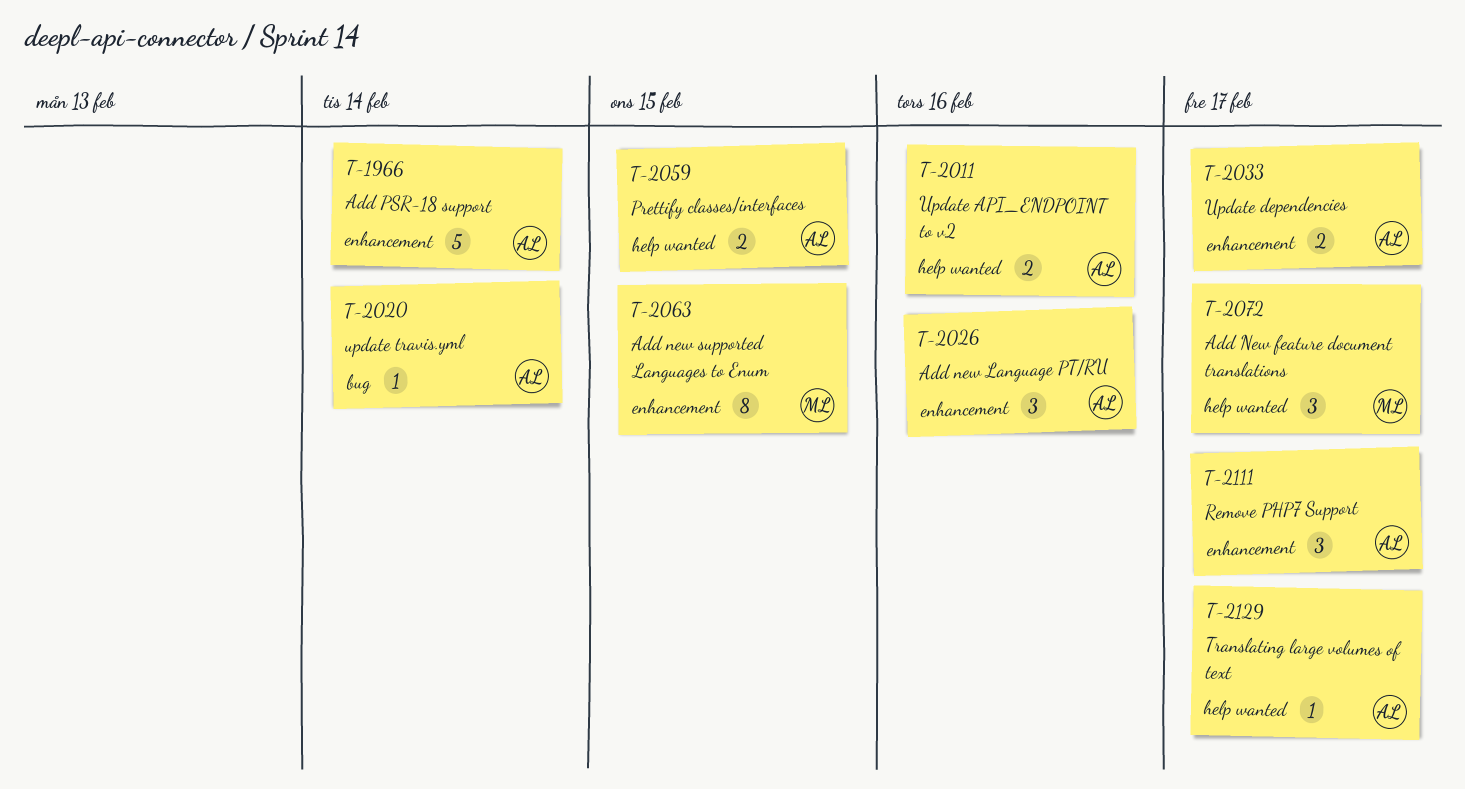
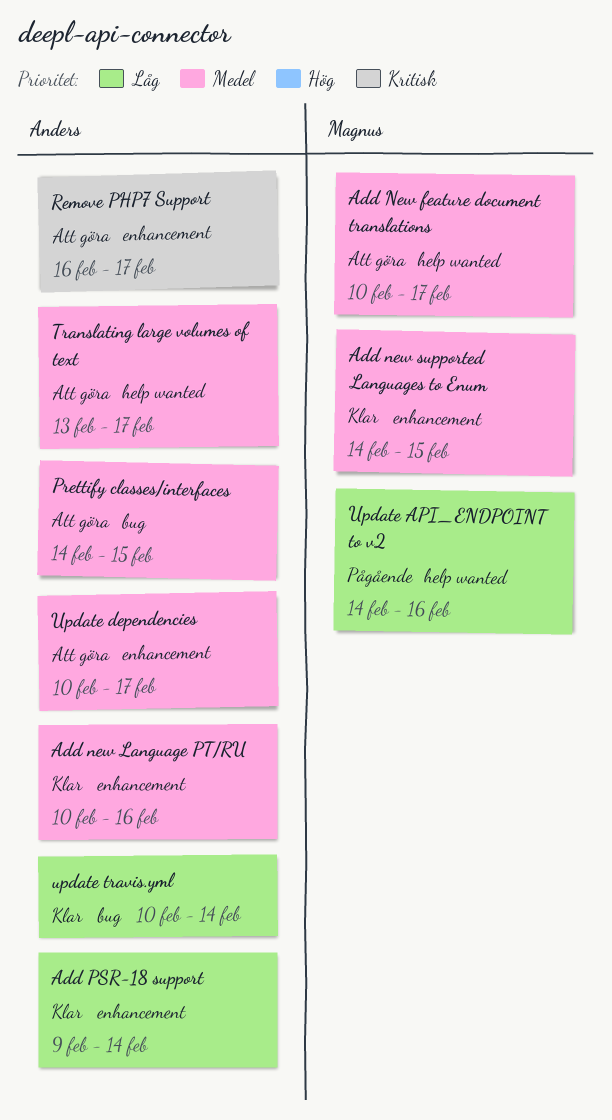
Prettify classes/interfaces, label: help wanted -> bug
Update API_ENDPOINT to v2, owner: Anders -> Magnus

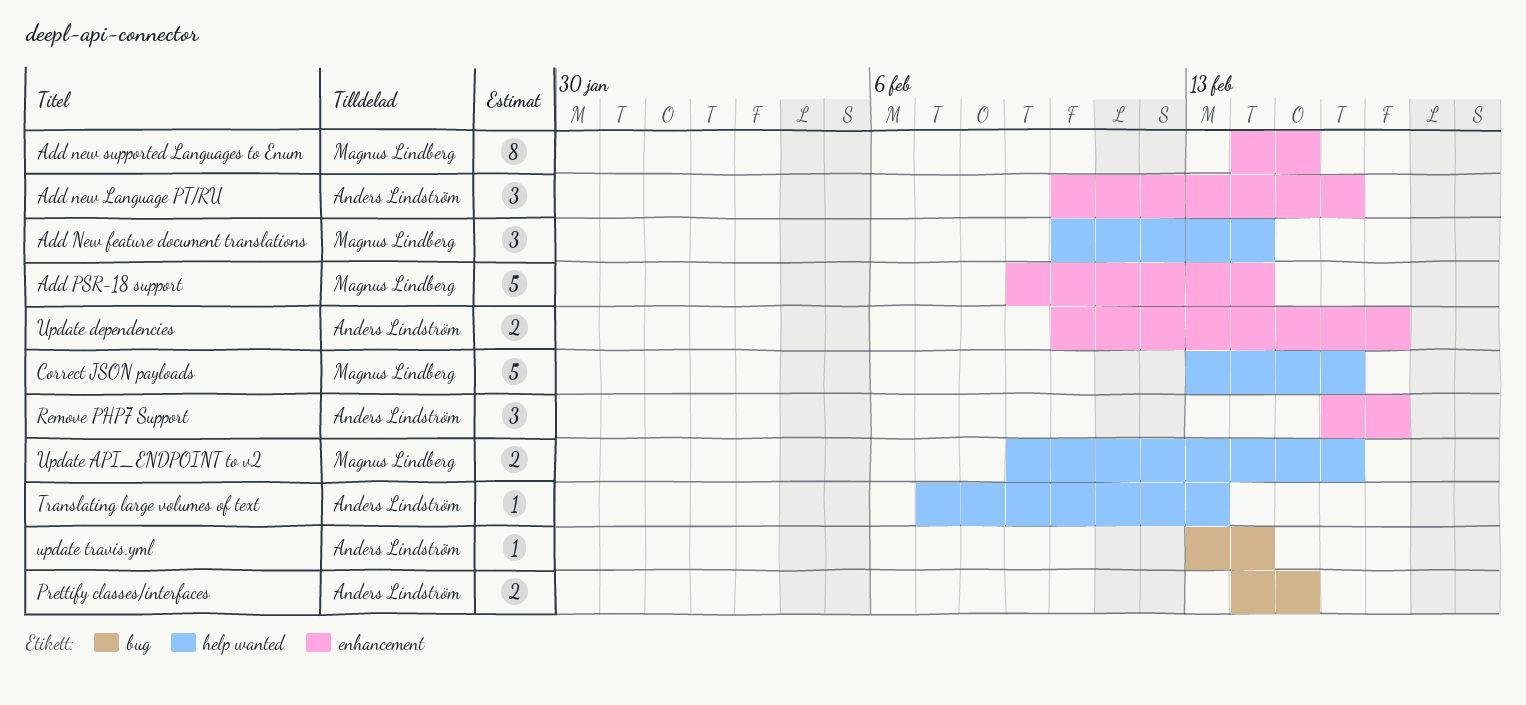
Add New feature document translations, due: Feb 17 -> Feb 14
Add PSR-18 support, owner: Anders Lindström -> Magnus Lindberg
Correct JSON payloads: none -> present
Translating large volumes of text, start: Feb 13 -> Feb 7
Translating large volumes of text, due: Feb 17 -> Feb 13
Update API_ENDPOINT to v2, start: Feb 14 -> Feb 9
update travis.yml, start: Feb 10 -> Feb 13

